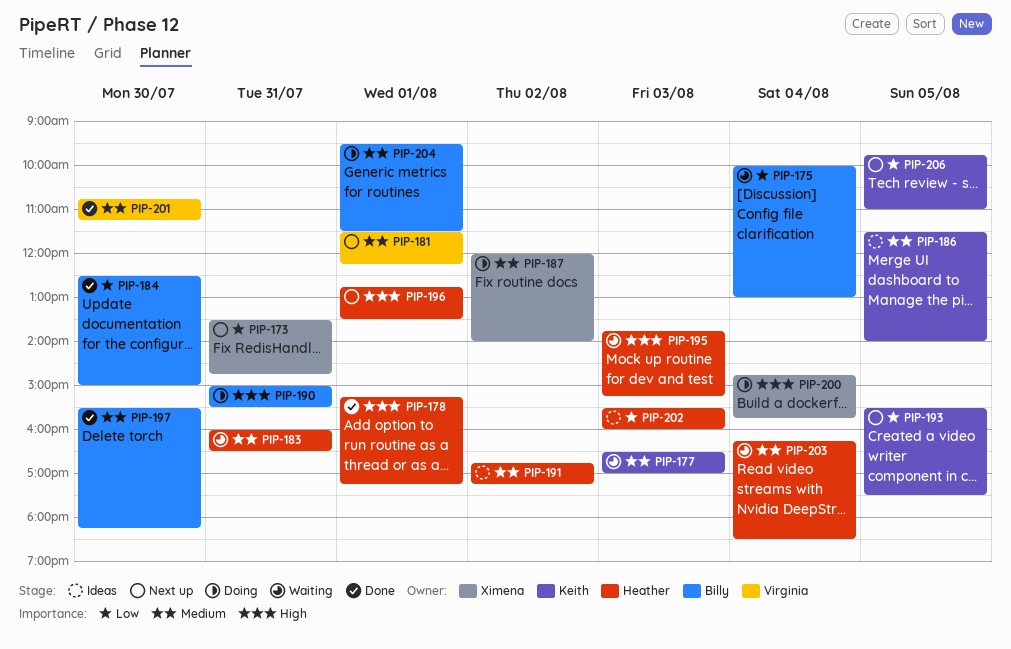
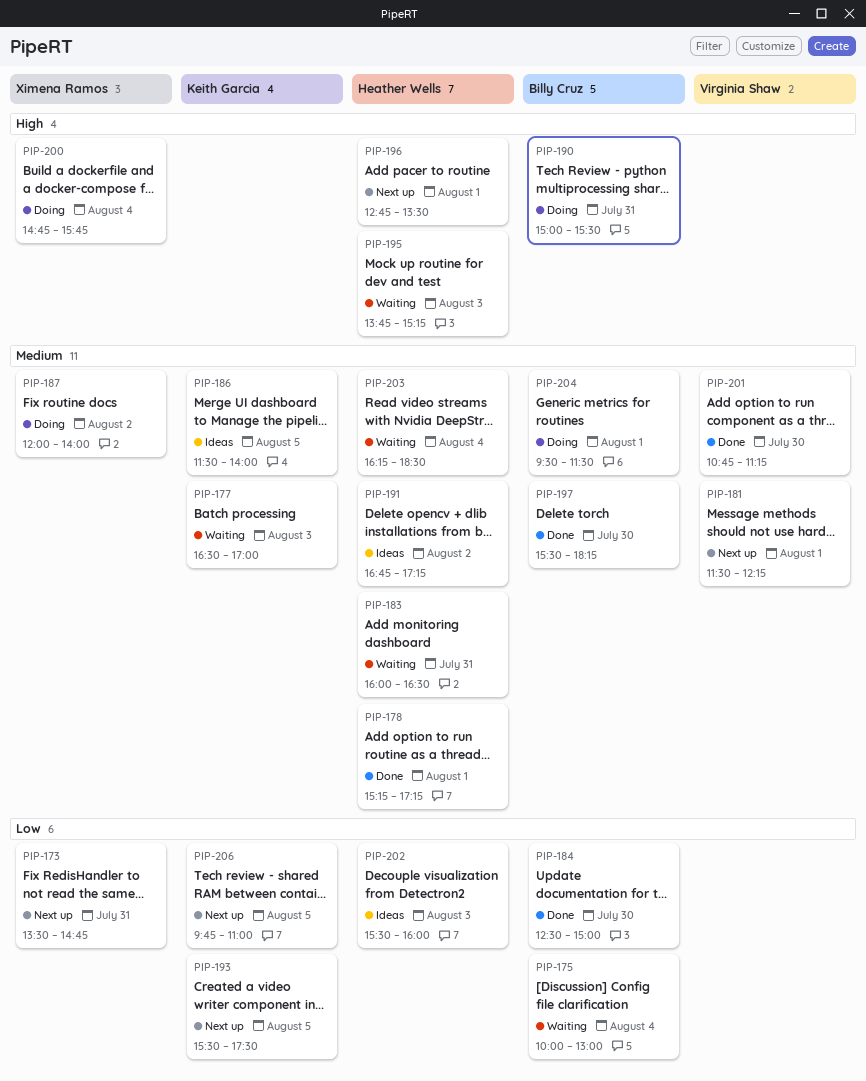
PIP-178, priority: High -> Medium

